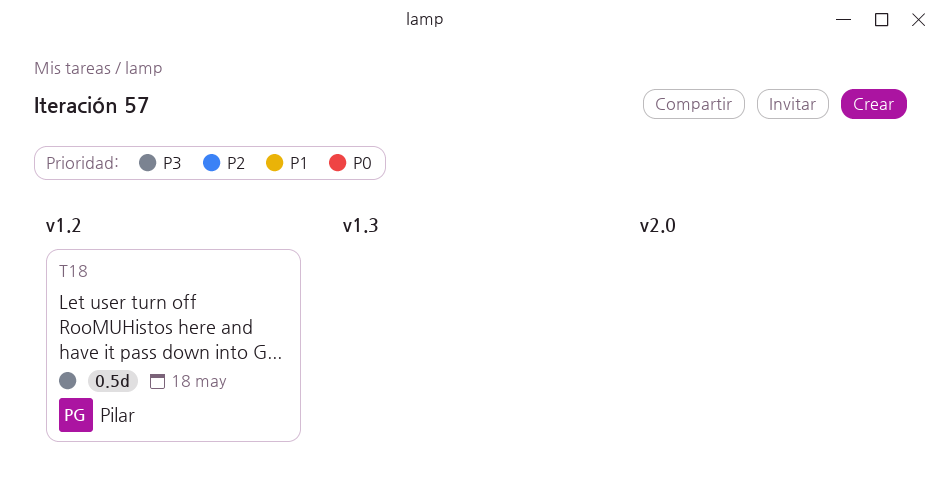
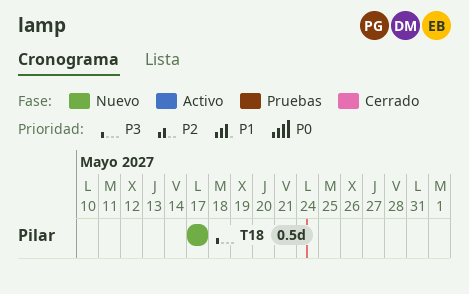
T18, due: May 18 -> May 17

